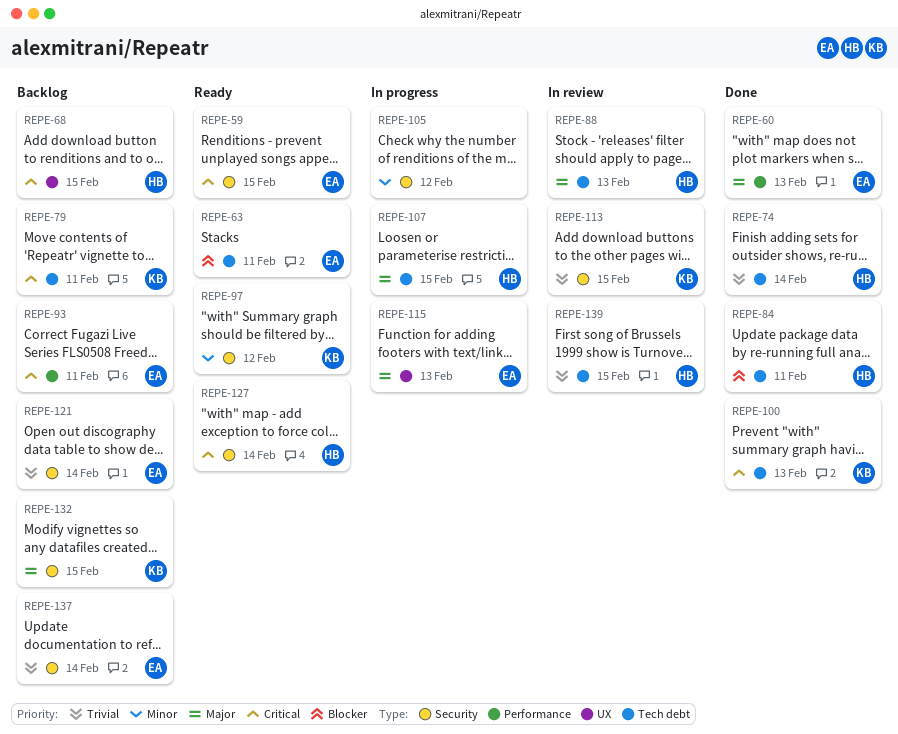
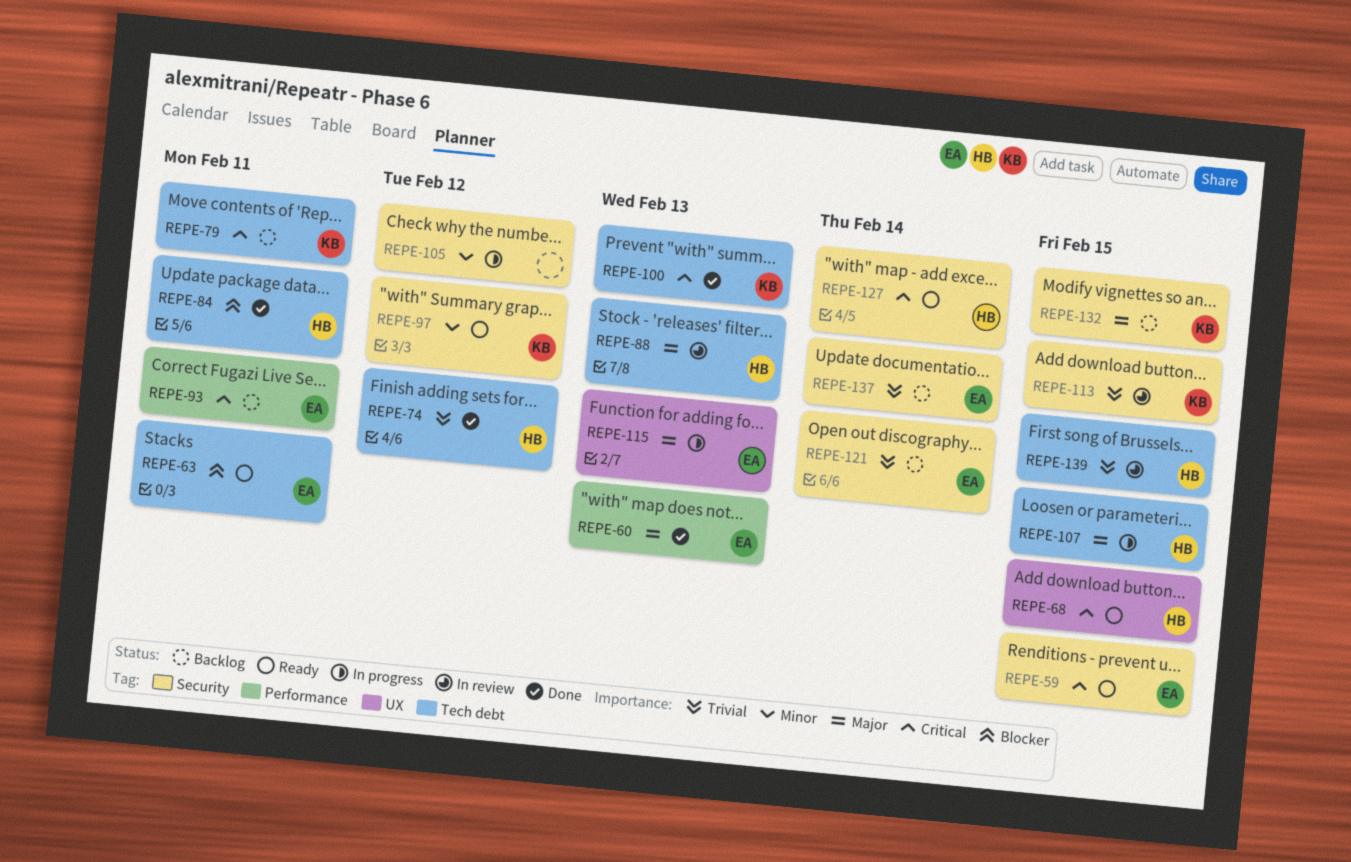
REPE-68, status: Backlog -> Ready
REPE-74, due: Feb 14 -> Feb 12

